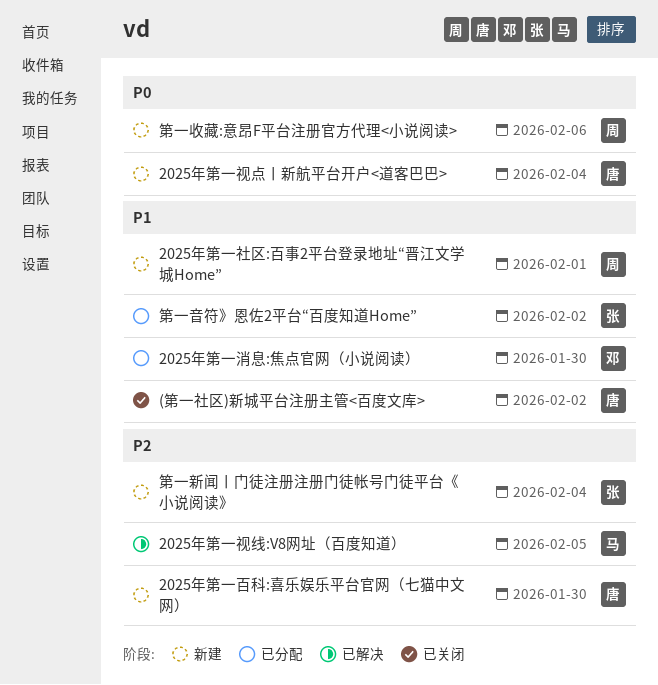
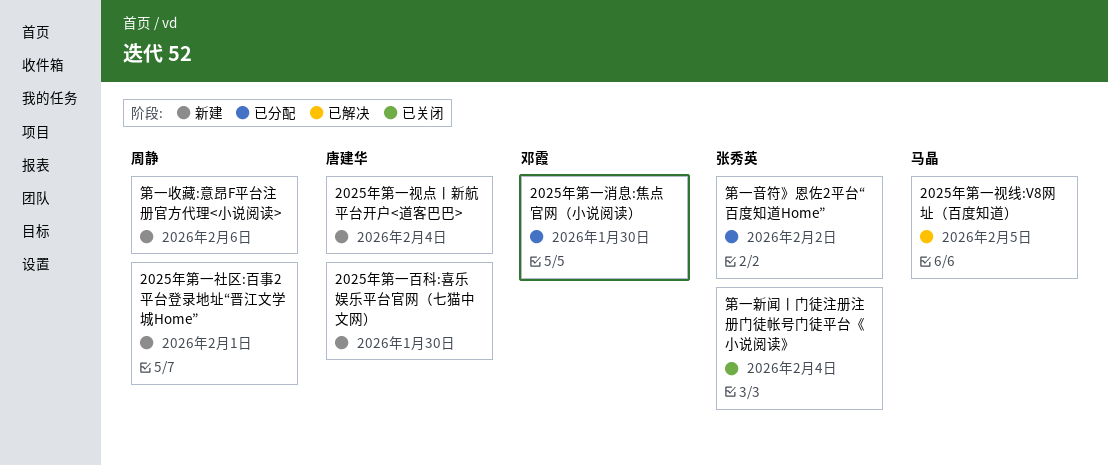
(第一社区)新城平台注册主管<百度文库>: present -> none
第一新闻丨门徒注册注册门徒帐号门徒平台《小说阅读》, status: 新建 -> 已关闭

